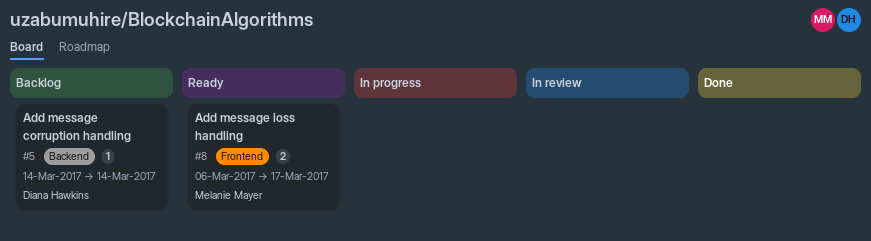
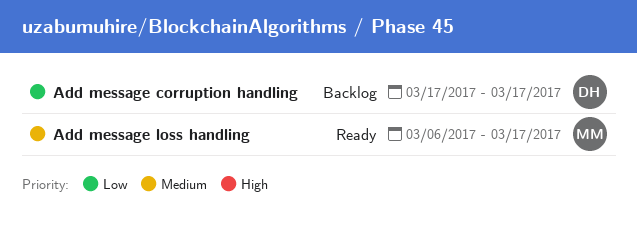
Add message corruption handling, start: Mar 14 -> Mar 17
Add message corruption handling, due: Mar 14 -> Mar 17

